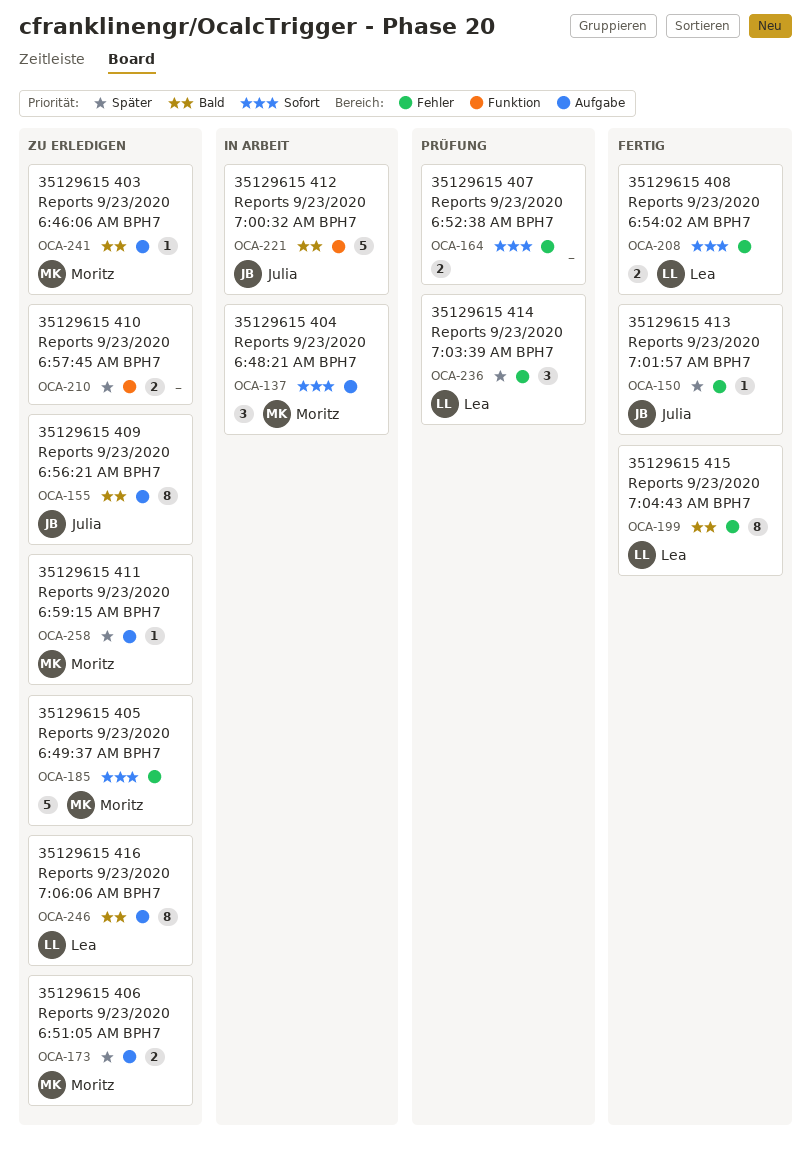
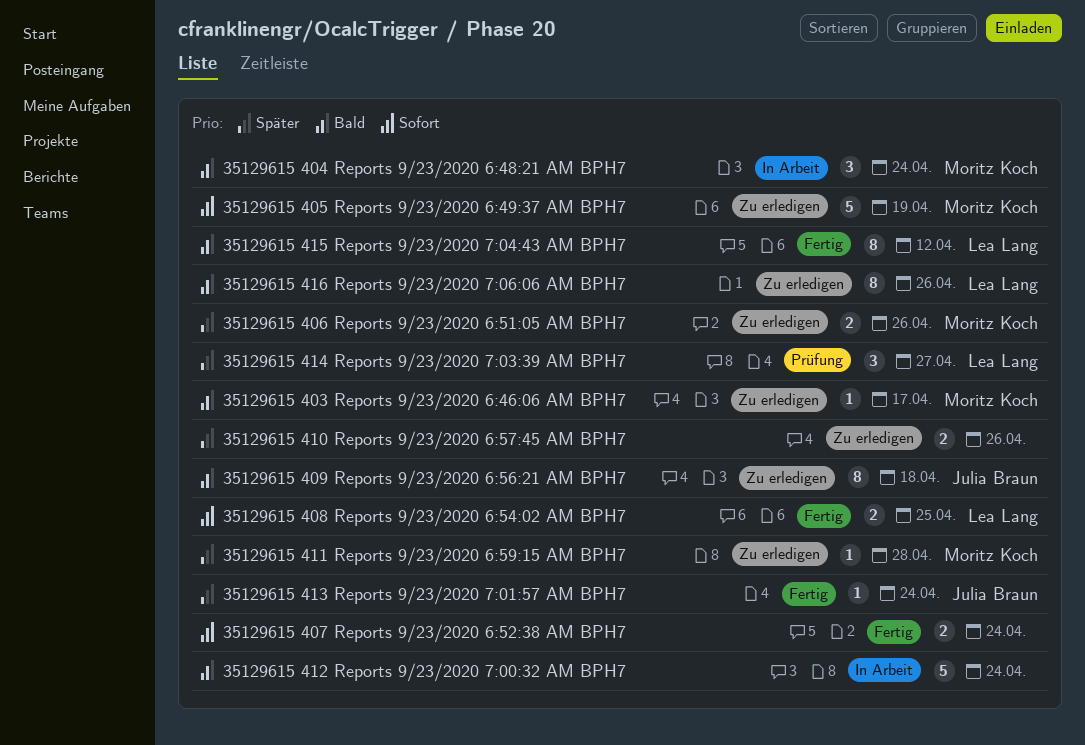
35129615 404 Reports 9/23/2020 6:48:21 AM BPH7, priority: Sofort -> Bald
35129615 407 Reports 9/23/2020 6:52:38 AM BPH7, status: Prüfung -> Fertig
35129615 412 Reports 9/23/2020 7:00:32 AM BPH7, owner: Julia Braun -> none

